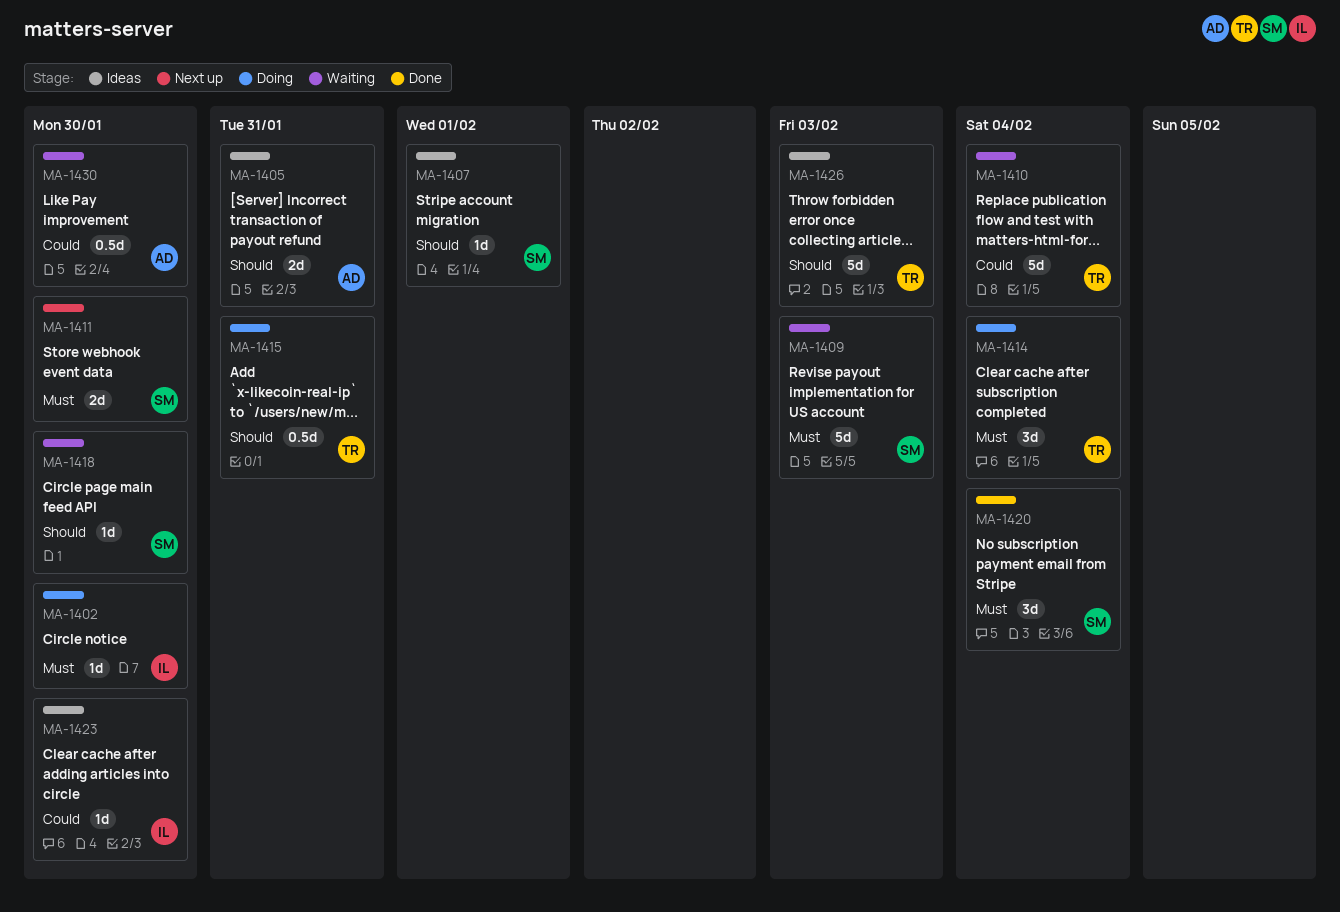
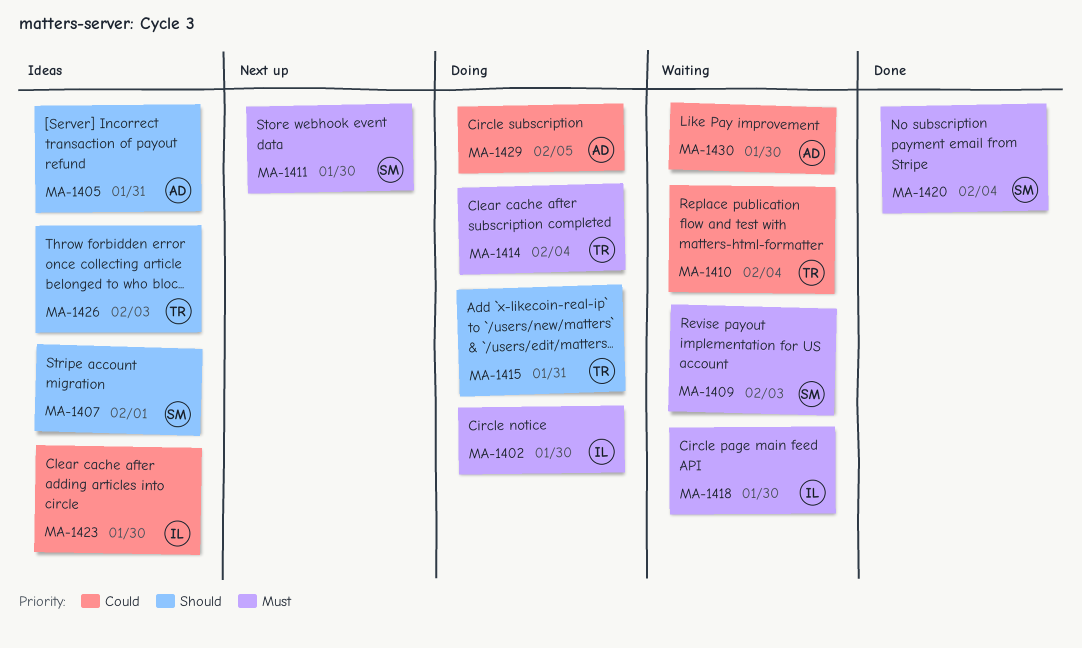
MA-1418, owner: SM -> IL
MA-1418, priority: Should -> Must
MA-1429: none -> present

